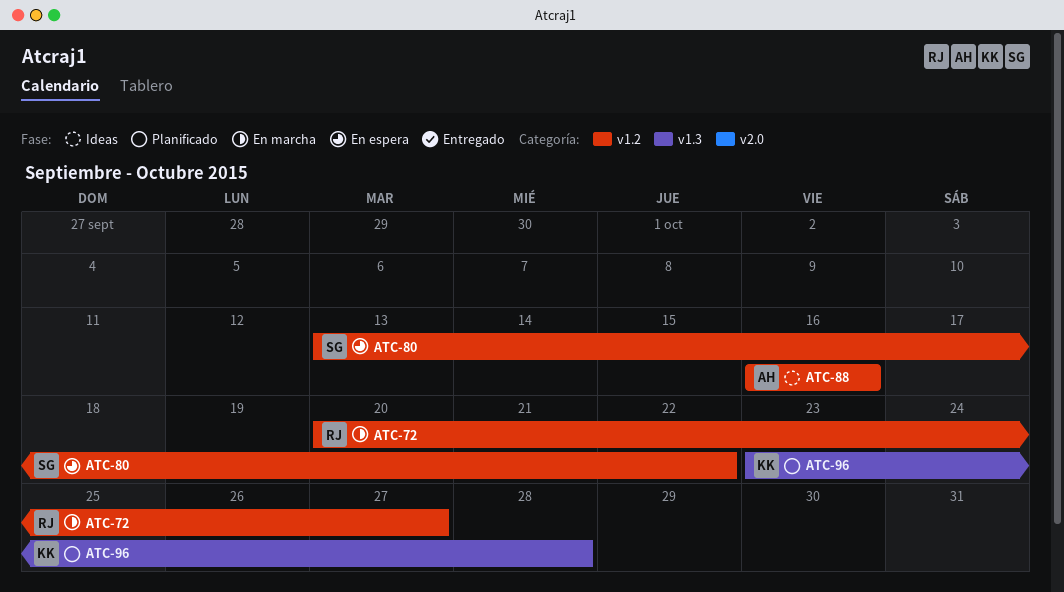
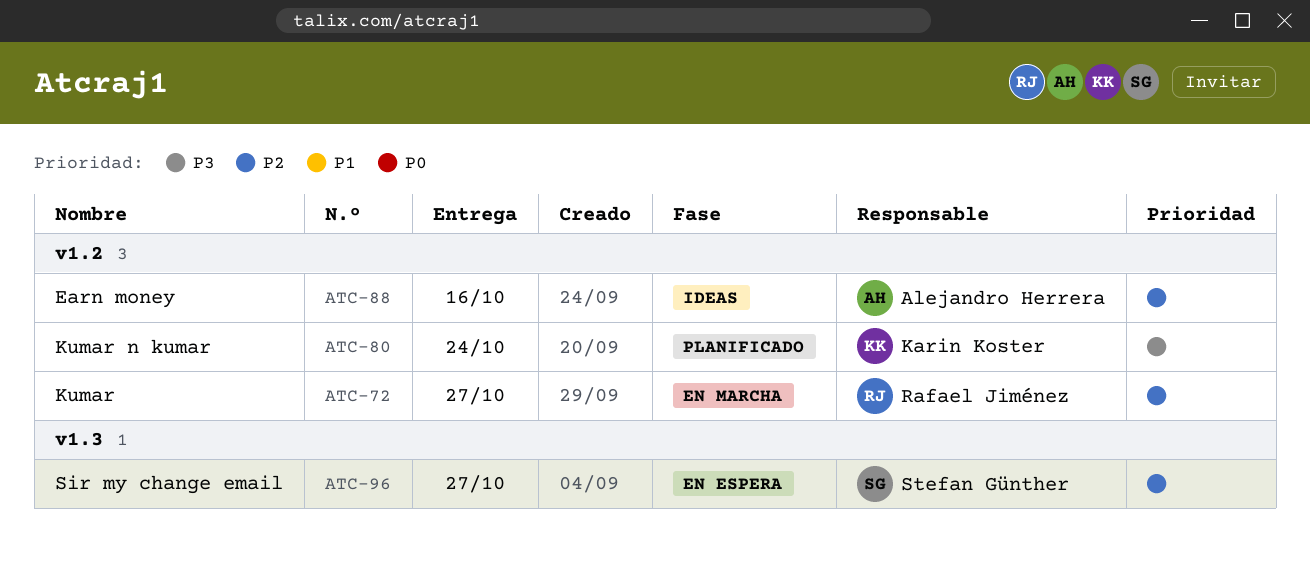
ATC-80, status: En espera -> Planificado
ATC-80, owner: Stefan Günther -> Karin Koster
ATC-80, due: Oct 22 -> Oct 24
ATC-96, status: Planificado -> En espera
ATC-96, owner: Karin Koster -> Stefan Günther
ATC-96, due: Oct 28 -> Oct 27

